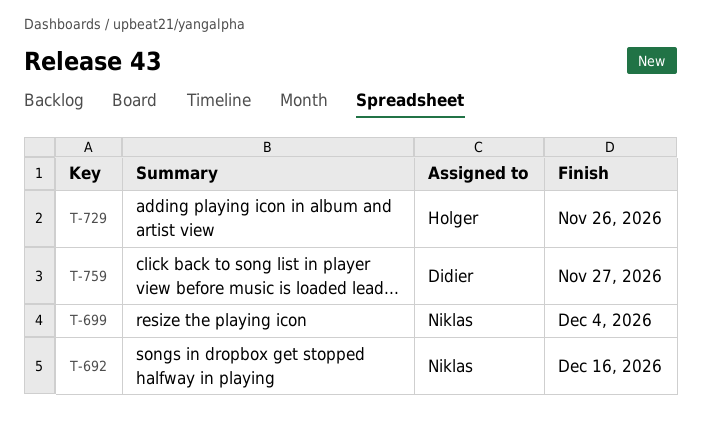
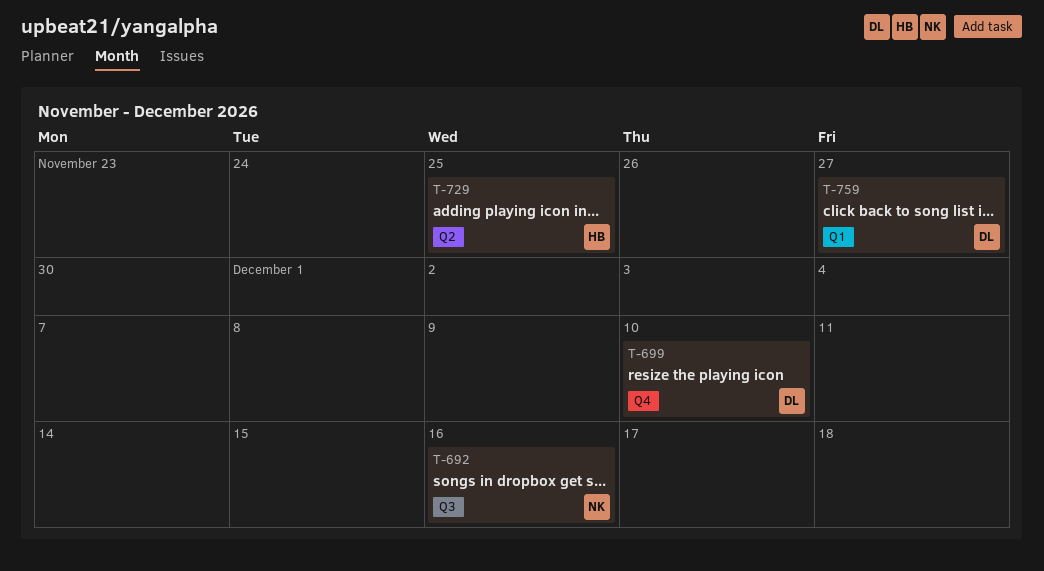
T-699, owner: Niklas -> Didier
T-699, due: Dec 4 -> Dec 10
T-729, due: Nov 26 -> Nov 25

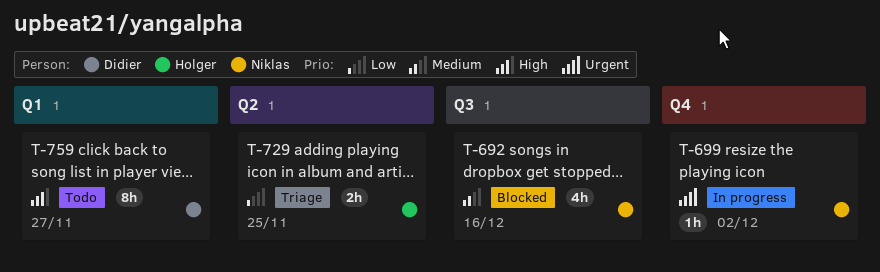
T-699, owner: Didier -> Niklas
T-699, due: Dec 10 -> Dec 2

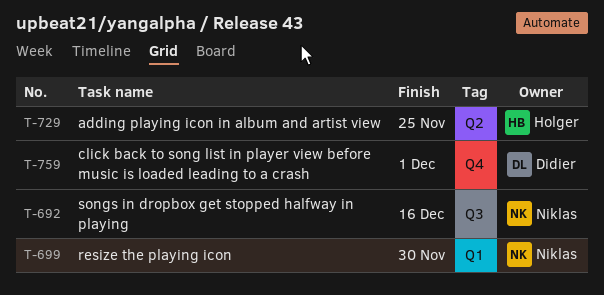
T-699, label: Q4 -> Q1
T-699, due: Dec 2 -> Nov 30
T-759, label: Q1 -> Q4
T-759, due: Nov 27 -> Dec 1

